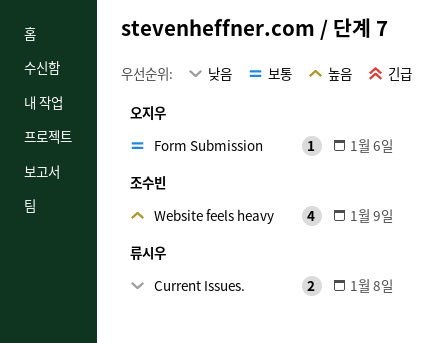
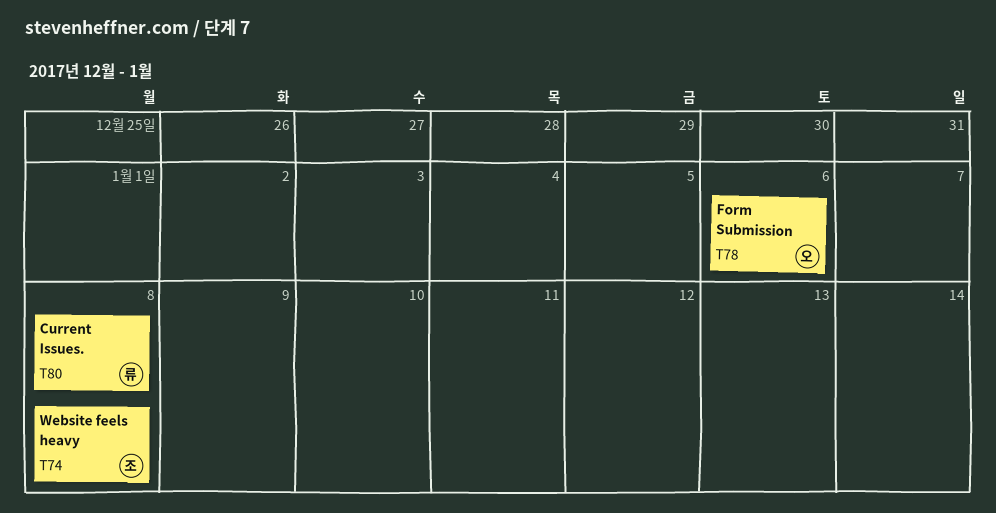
Website feels heavy, due: Jan 9 -> Jan 8

